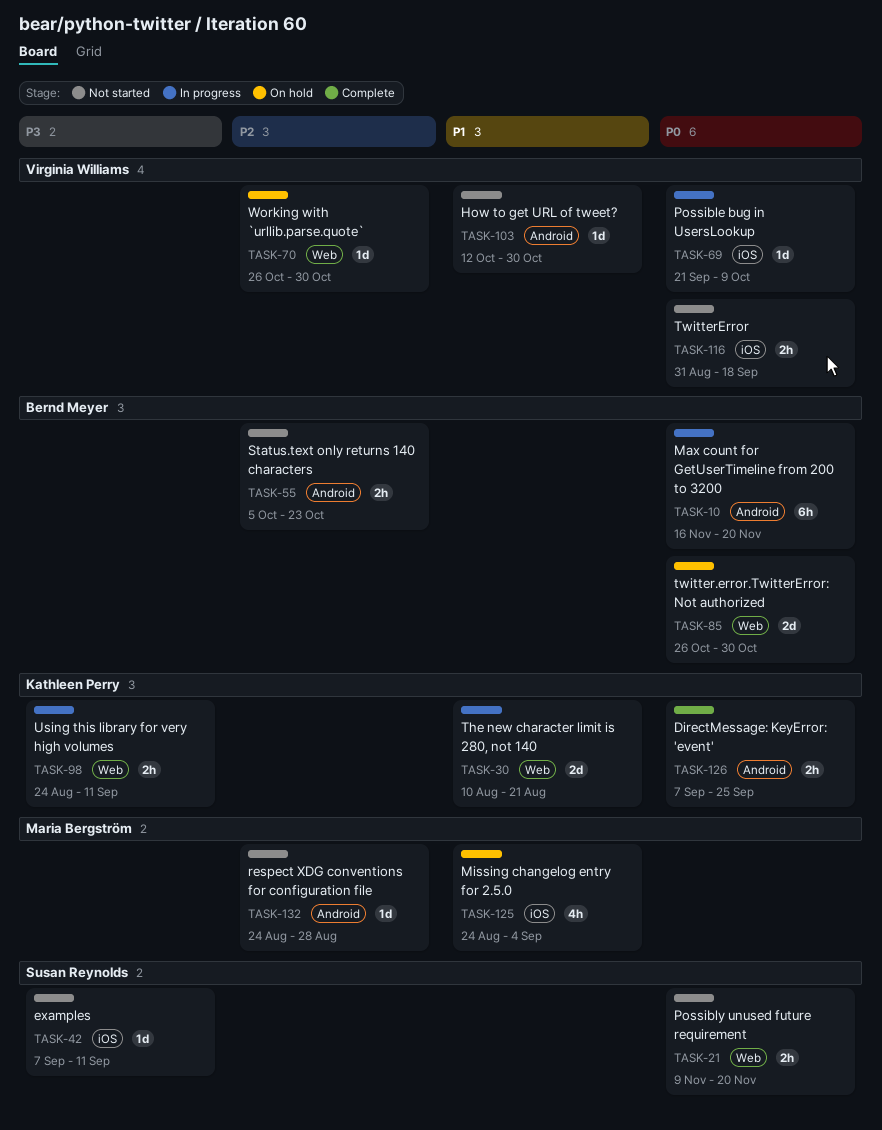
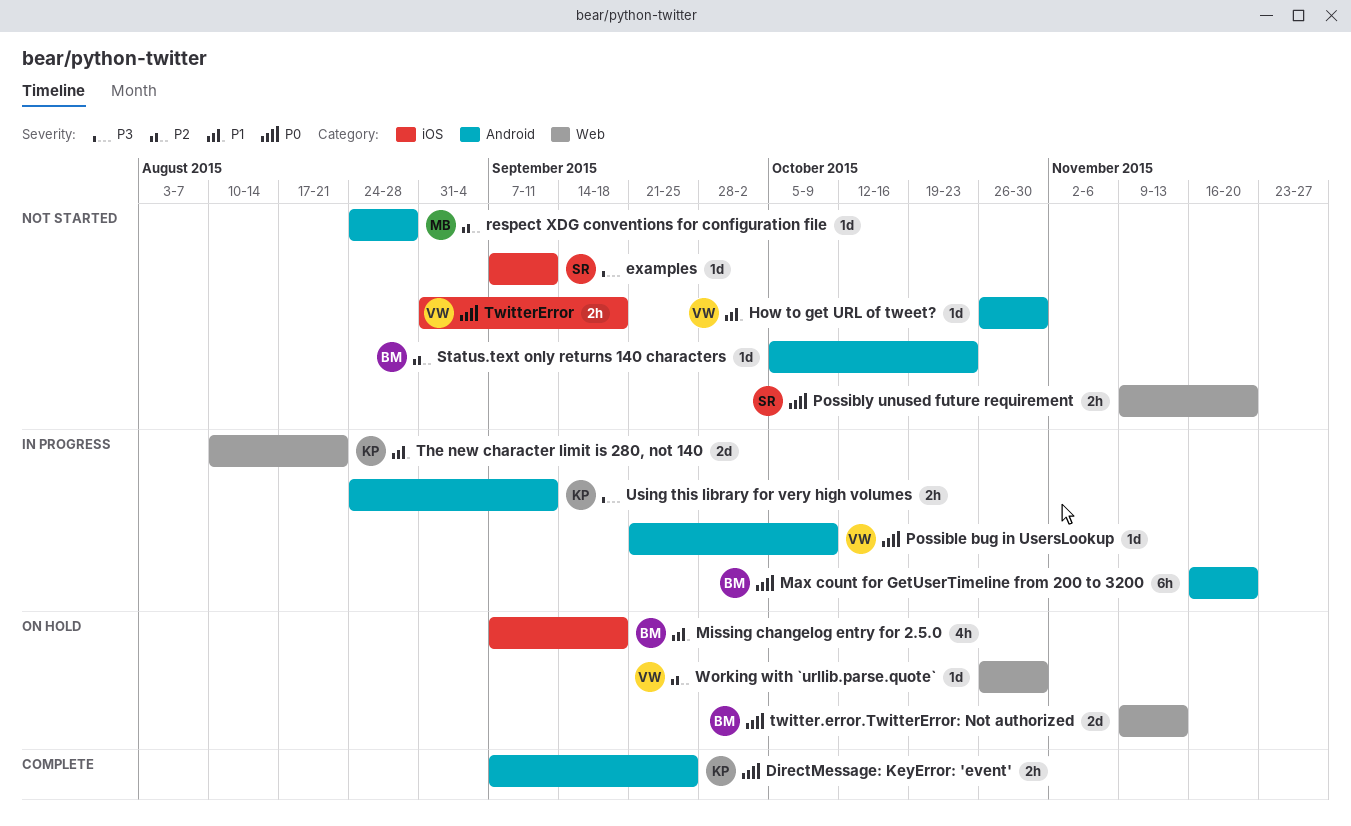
How to get URL of tweet?, start: Oct 12 -> Oct 26
Missing changelog entry for 2.5.0, owner: Maria Bergström -> Bernd Meyer
Missing changelog entry for 2.5.0, start: Aug 24 -> Sep 7
Missing changelog entry for 2.5.0, due: Sep 4 -> Sep 18
Possible bug in UsersLookup, label: iOS -> Android
Status.text only returns 140 characters, estimate: 2h -> 1d
twitter.error.TwitterError: Not authorized, start: Oct 26 -> Nov 9
twitter.error.TwitterError: Not authorized, due: Oct 30 -> Nov 13
Using this library for very high volumes, label: Web -> Android

